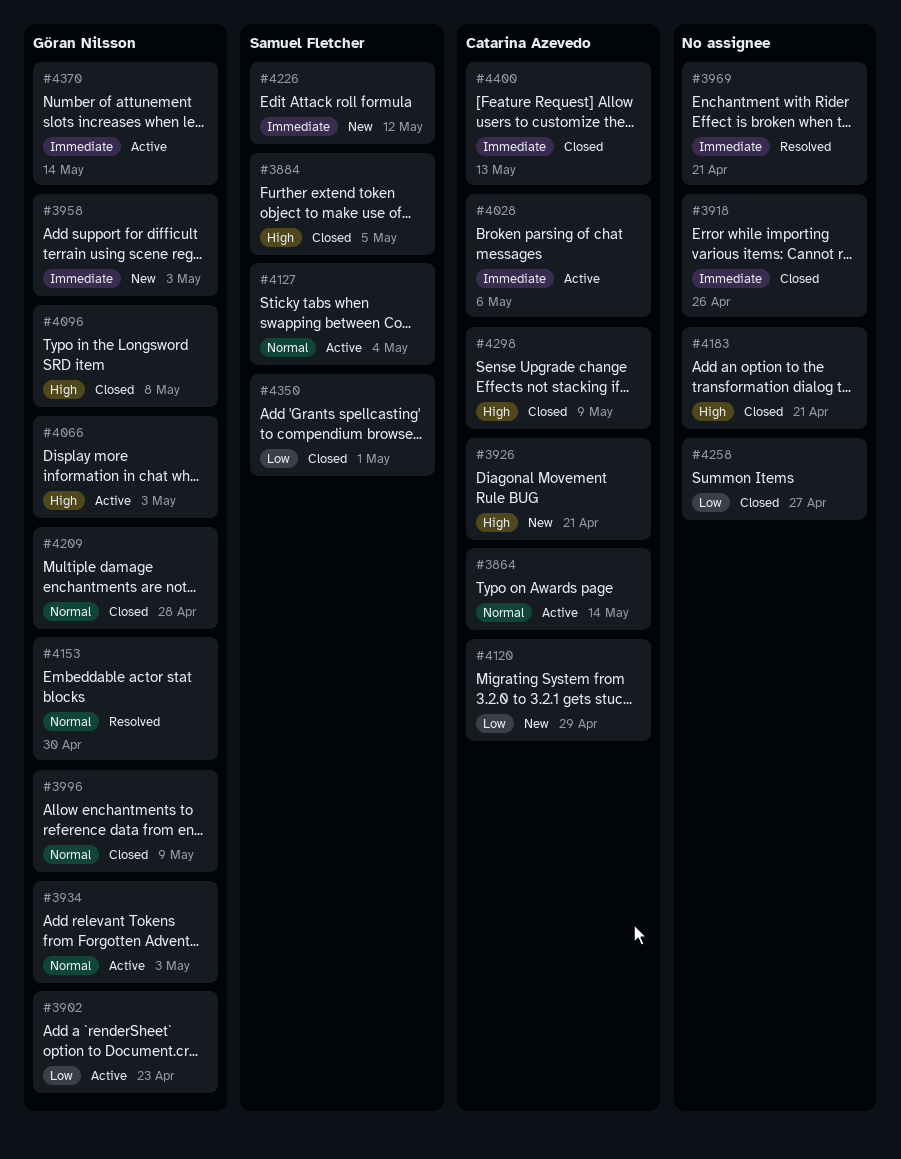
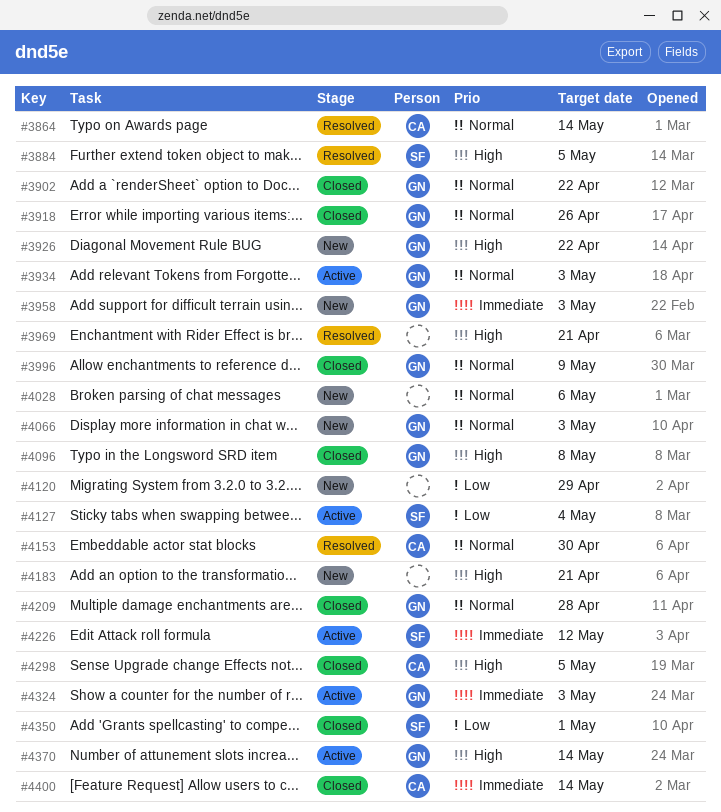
#3864, status: Active -> Resolved
#3884, status: Closed -> Resolved
#3902, status: Active -> Closed
#3902, priority: Low -> Normal
#3902, due: Apr 23 -> Apr 22
#3918, owner: none -> Göran Nilsson
#3918, priority: Immediate -> Normal
#3926, owner: Catarina Azevedo -> Göran Nilsson
#3926, due: Apr 21 -> Apr 22
#3969, priority: Immediate -> High
#4028, status: Active -> New
#4028, owner: Catarina Azevedo -> none
#4028, priority: Immediate -> Normal
#4066, status: Active -> New
#4066, priority: High -> Normal
#4120, owner: Catarina Azevedo -> none
#4127, priority: Normal -> Low
#4153, owner: Göran Nilsson -> Catarina Azevedo
#4183, status: Closed -> New
#4226, status: New -> Active
#4258: present -> none
#4298, due: May 9 -> May 5
#4324: none -> present
#4370, priority: Immediate -> High
#4400, due: May 13 -> May 14

